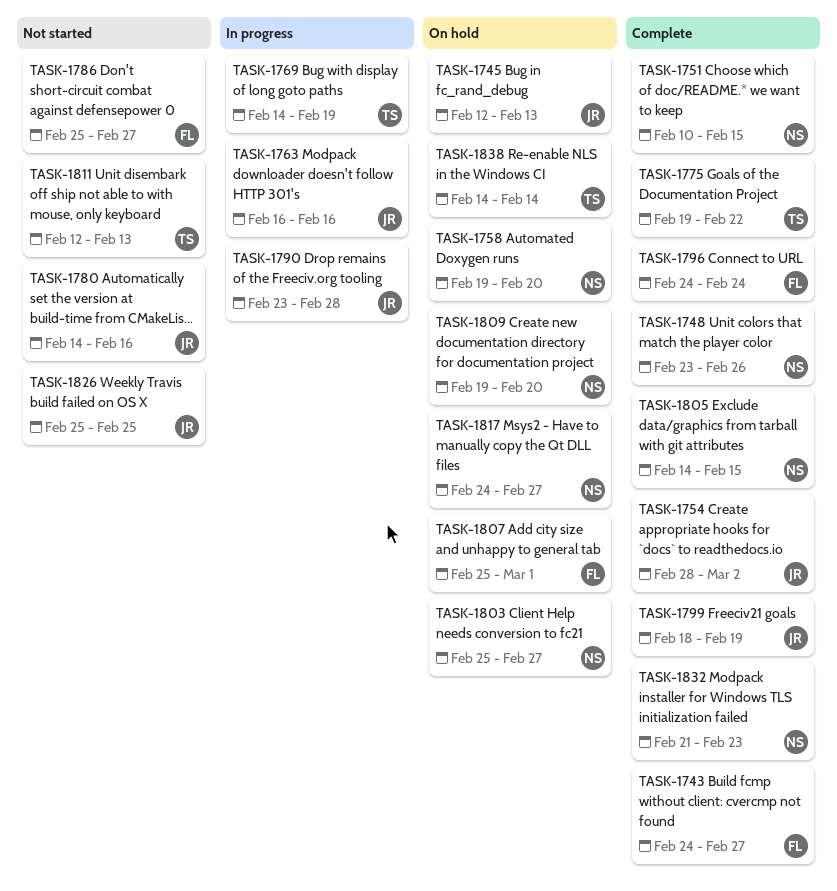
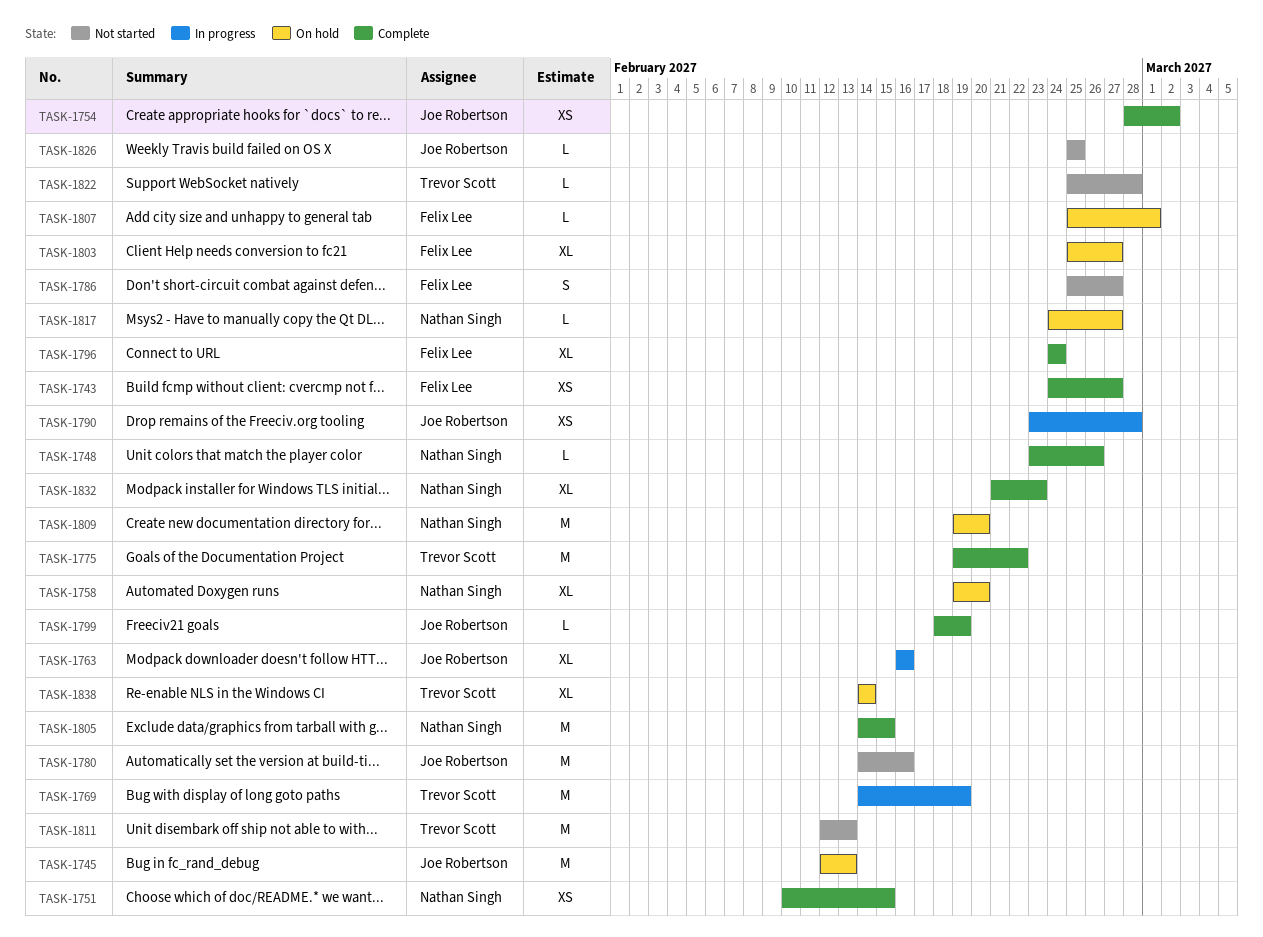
TASK-1803, owner: Nathan Singh -> Felix Lee
TASK-1822: none -> present

